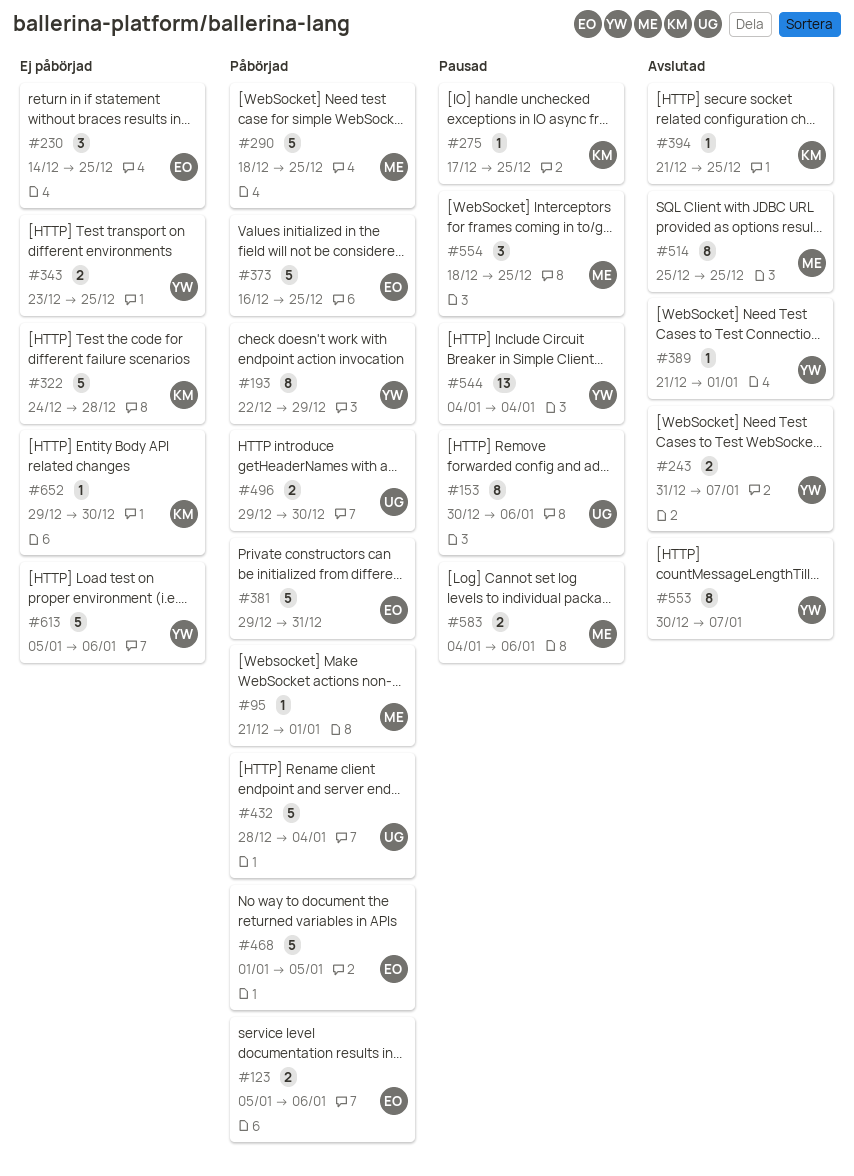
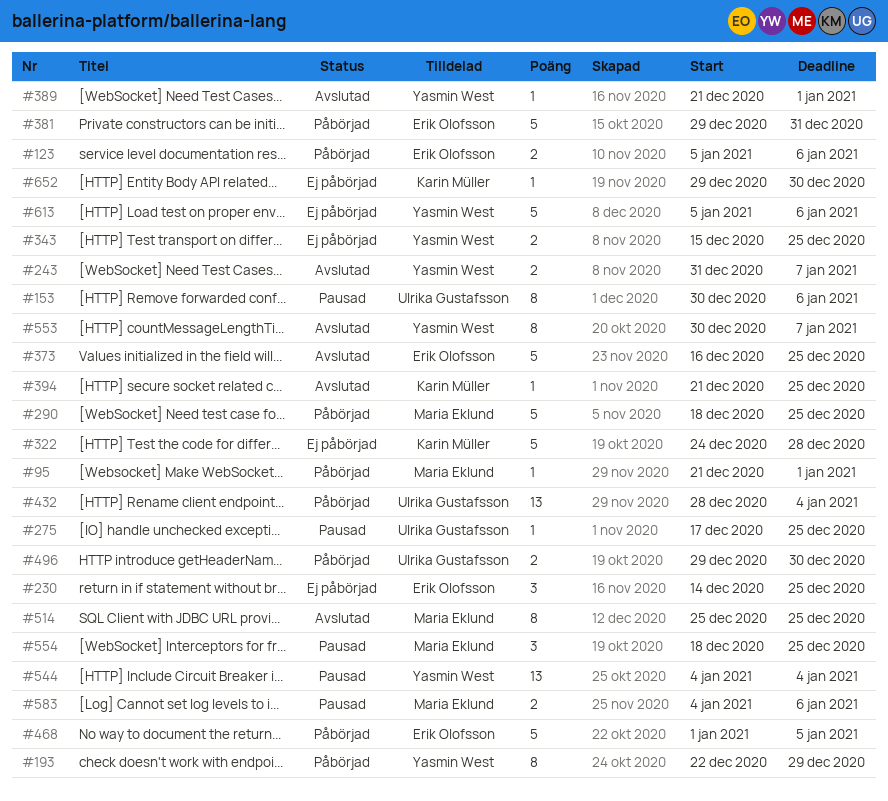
#275, owner: Karin Müller -> Ulrika Gustafsson
#343, start: Dec 23 -> Dec 15
#373, status: Påbörjad -> Avslutad
#432, estimate: 5 -> 13

